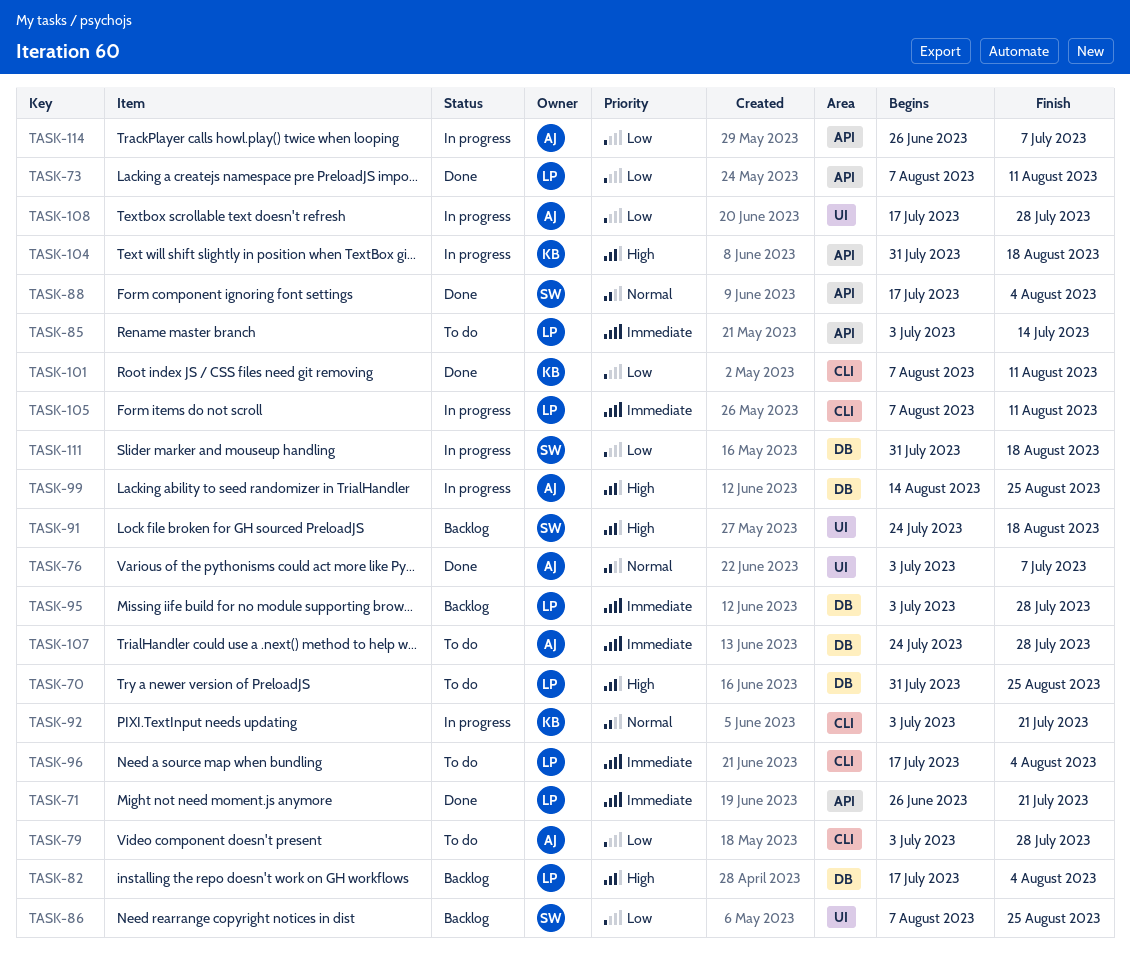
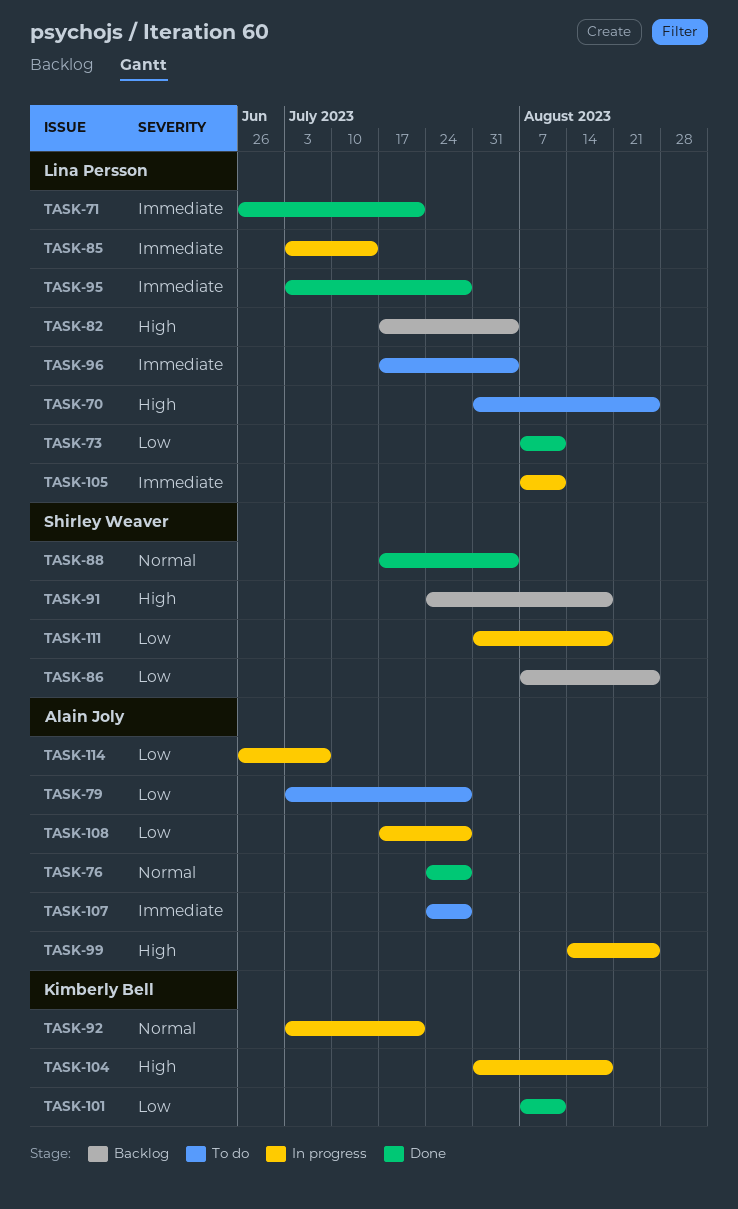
TASK-76, start: Jul 3 -> Jul 24
TASK-76, due: Jul 7 -> Jul 28
TASK-85, status: To do -> In progress
TASK-95, status: Backlog -> Done

